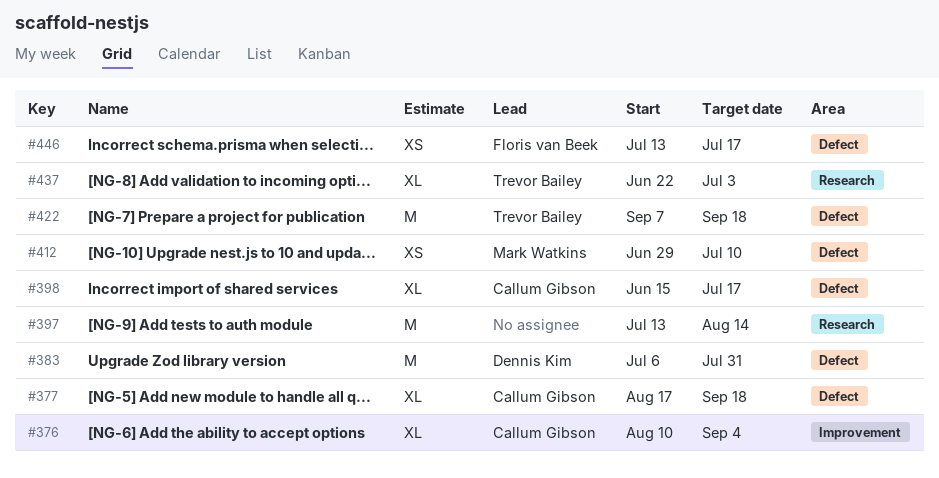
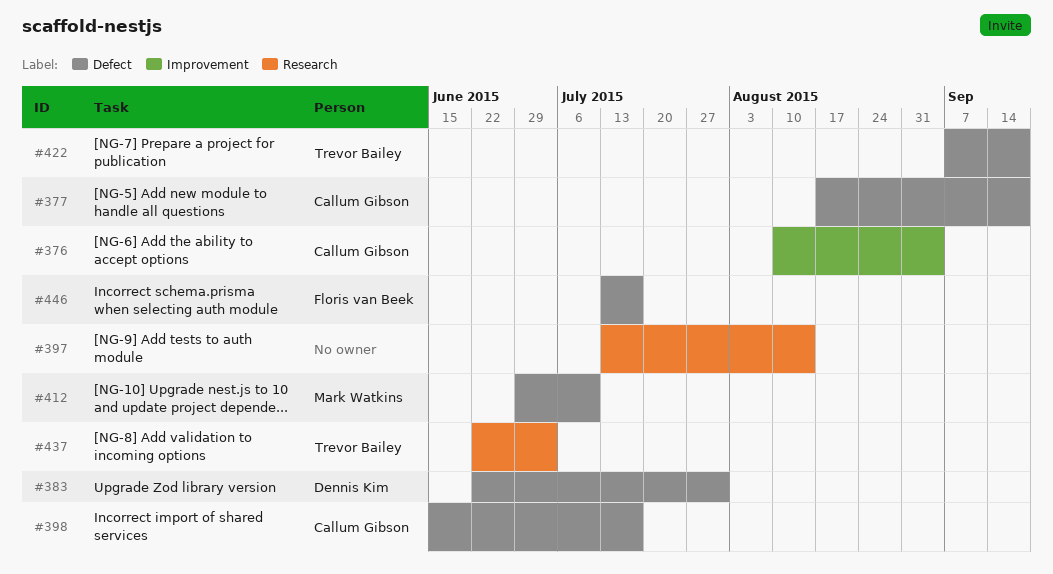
#383, start: Jul 6 -> Jun 22

